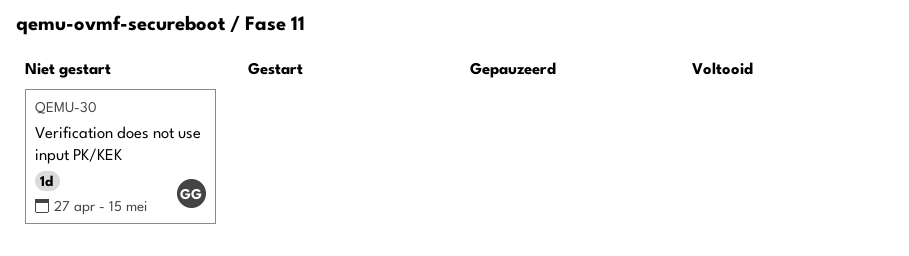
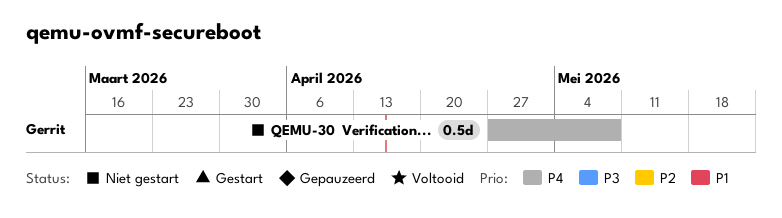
QEMU-30, estimate: 1d -> 0.5d
QEMU-30, due: May 15 -> May 8

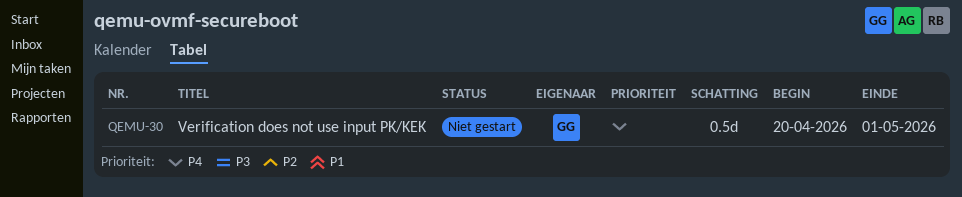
QEMU-30, start: Apr 27 -> Apr 20
QEMU-30, due: May 8 -> May 1

